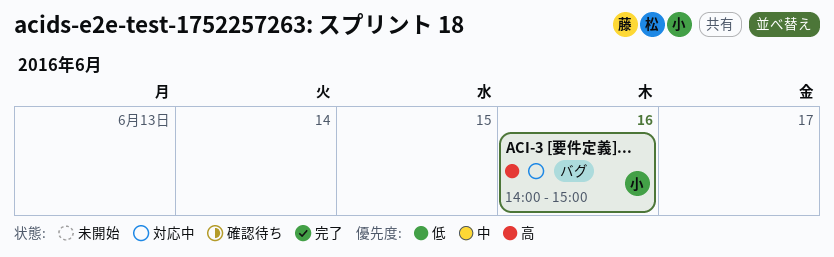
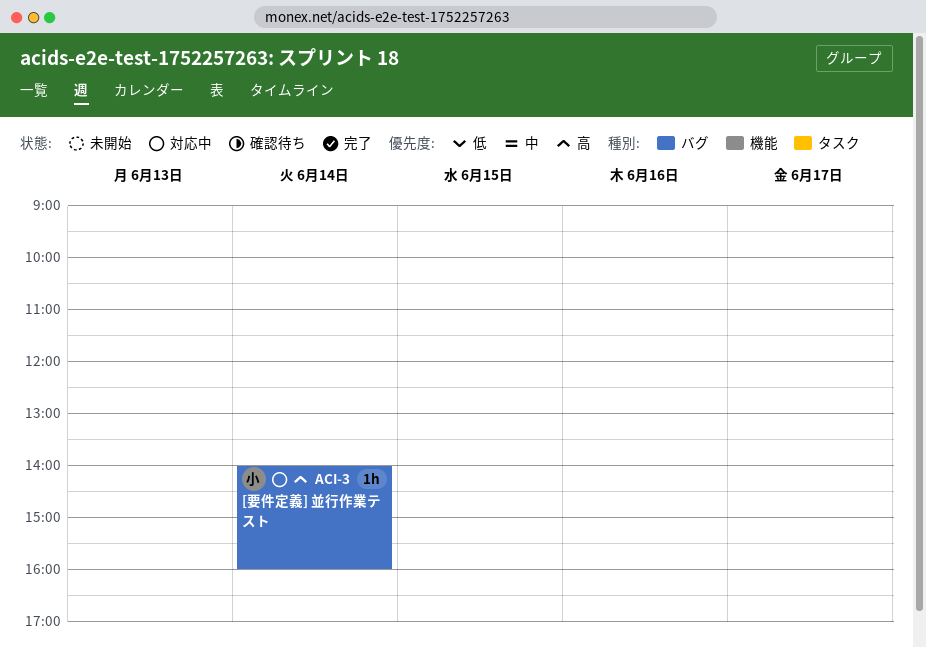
ACI-3, day: Jun 16 -> Jun 14
ACI-3, ends: 15:00 -> 16:00

